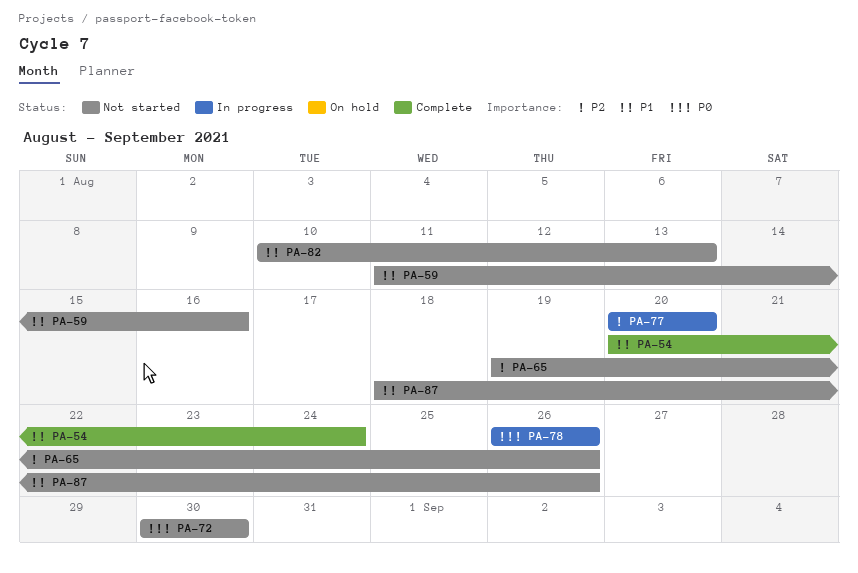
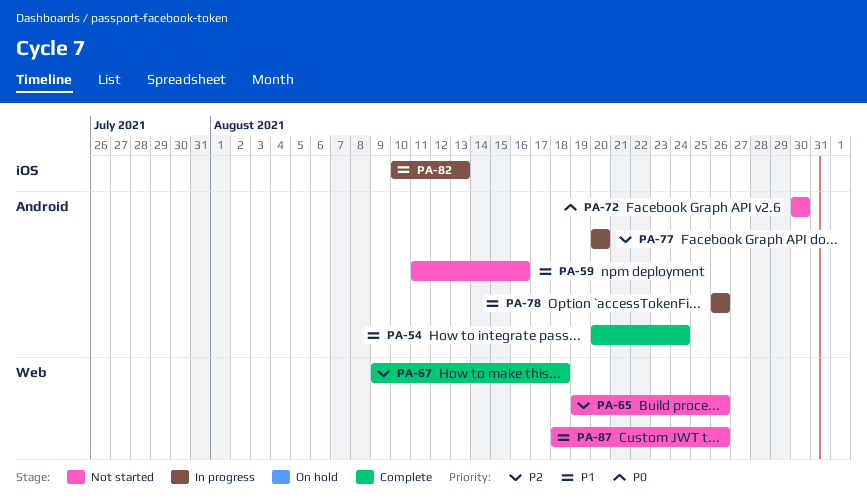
PA-67: none -> present
PA-78, priority: P0 -> P1
PA-82, status: Not started -> In progress

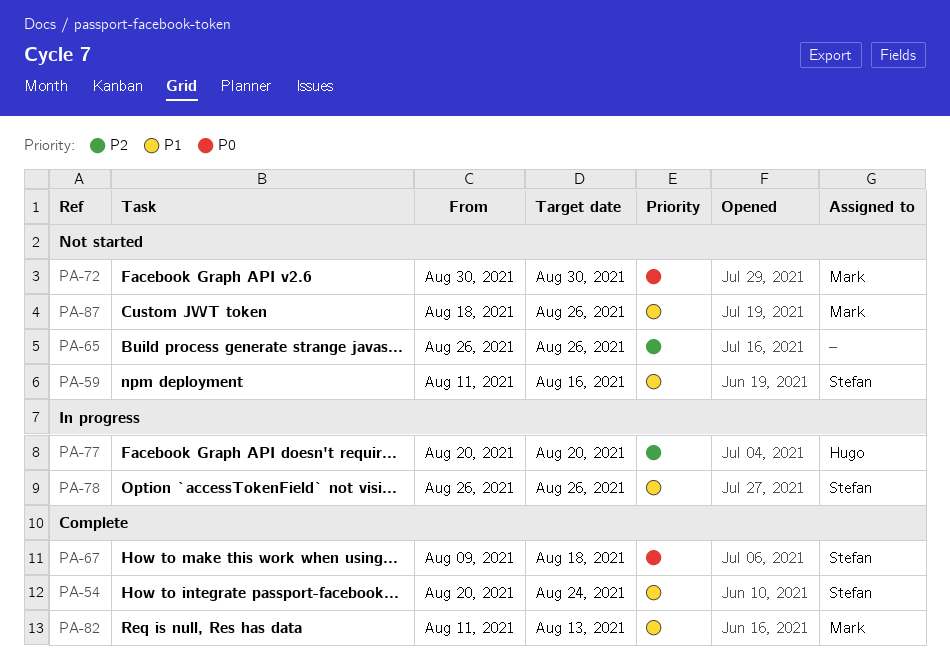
PA-65, start: Aug 19 -> Aug 26
PA-67, priority: P2 -> P0
PA-82, status: In progress -> Complete
PA-82, start: Aug 10 -> Aug 11

